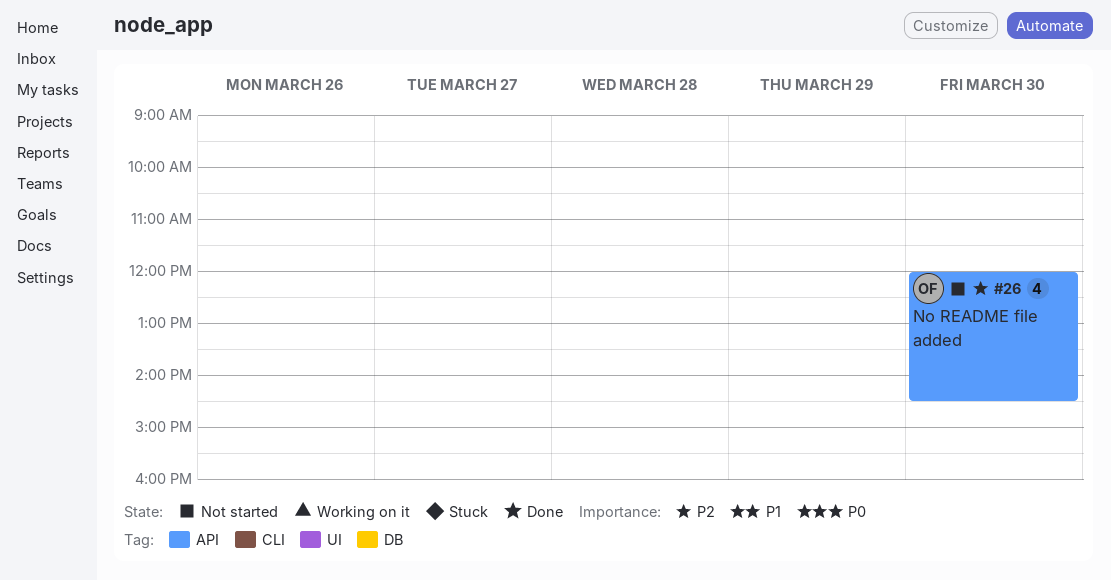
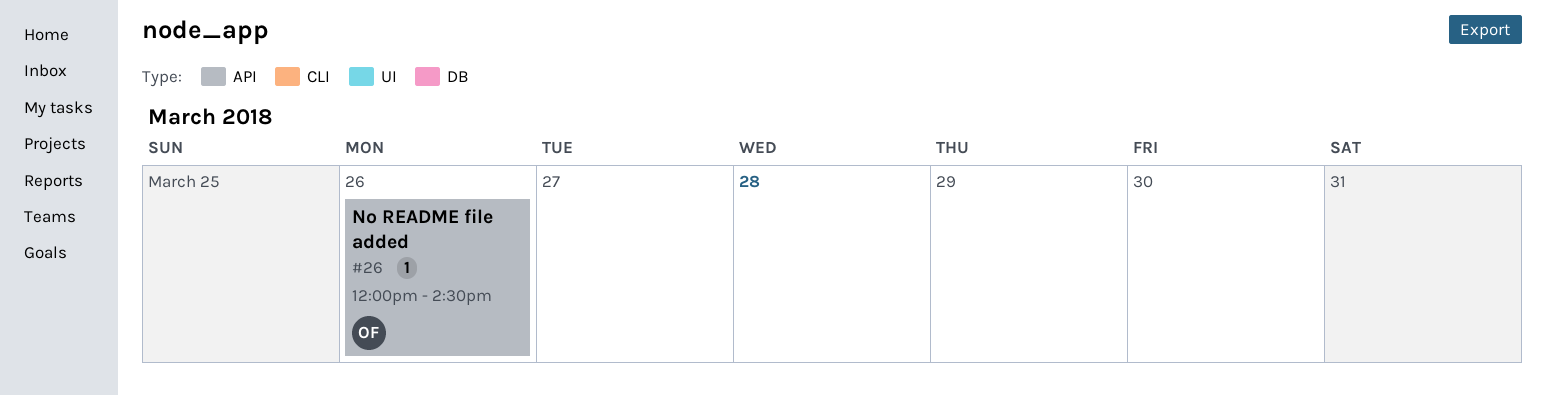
#26, estimate: 4 -> 1
#26, day: Mar 30 -> Mar 26

